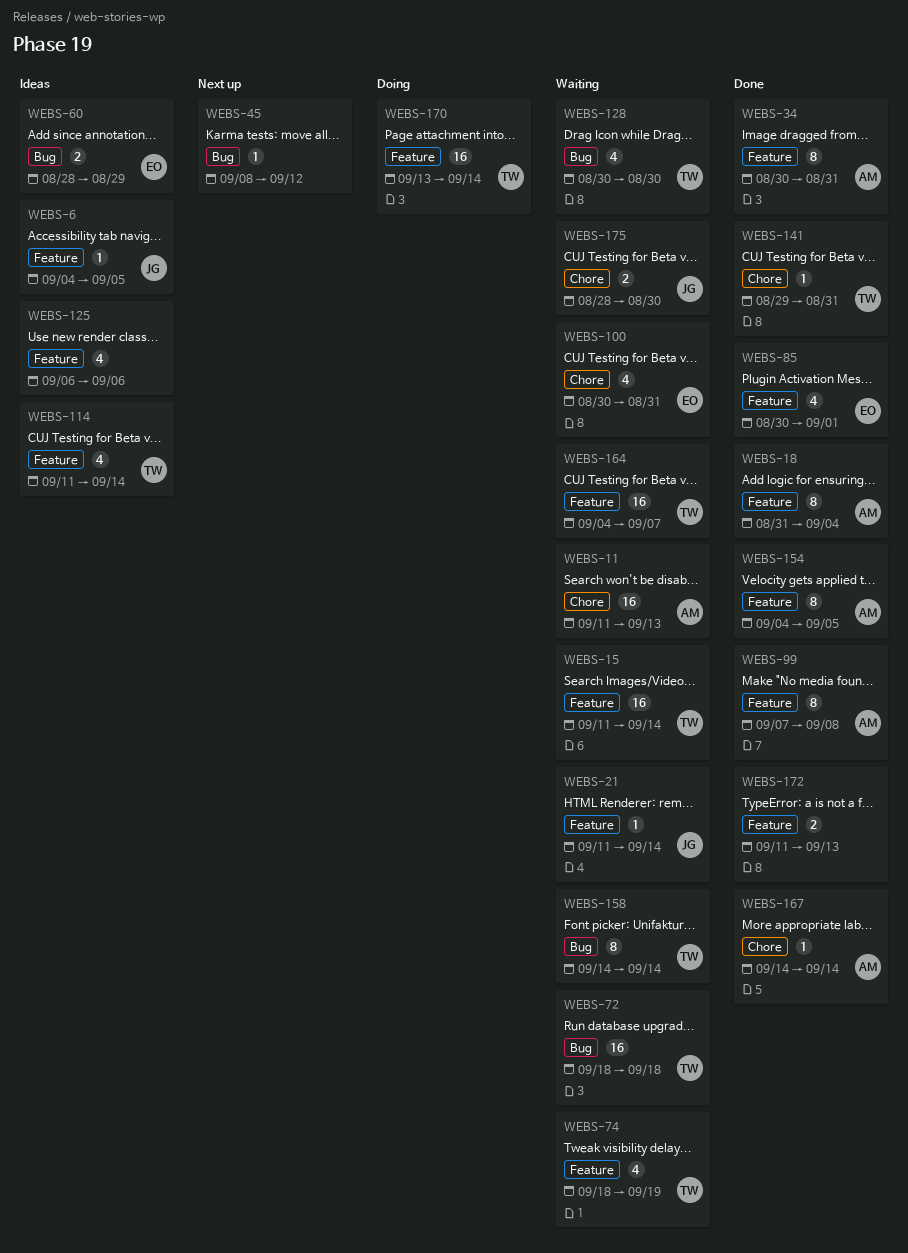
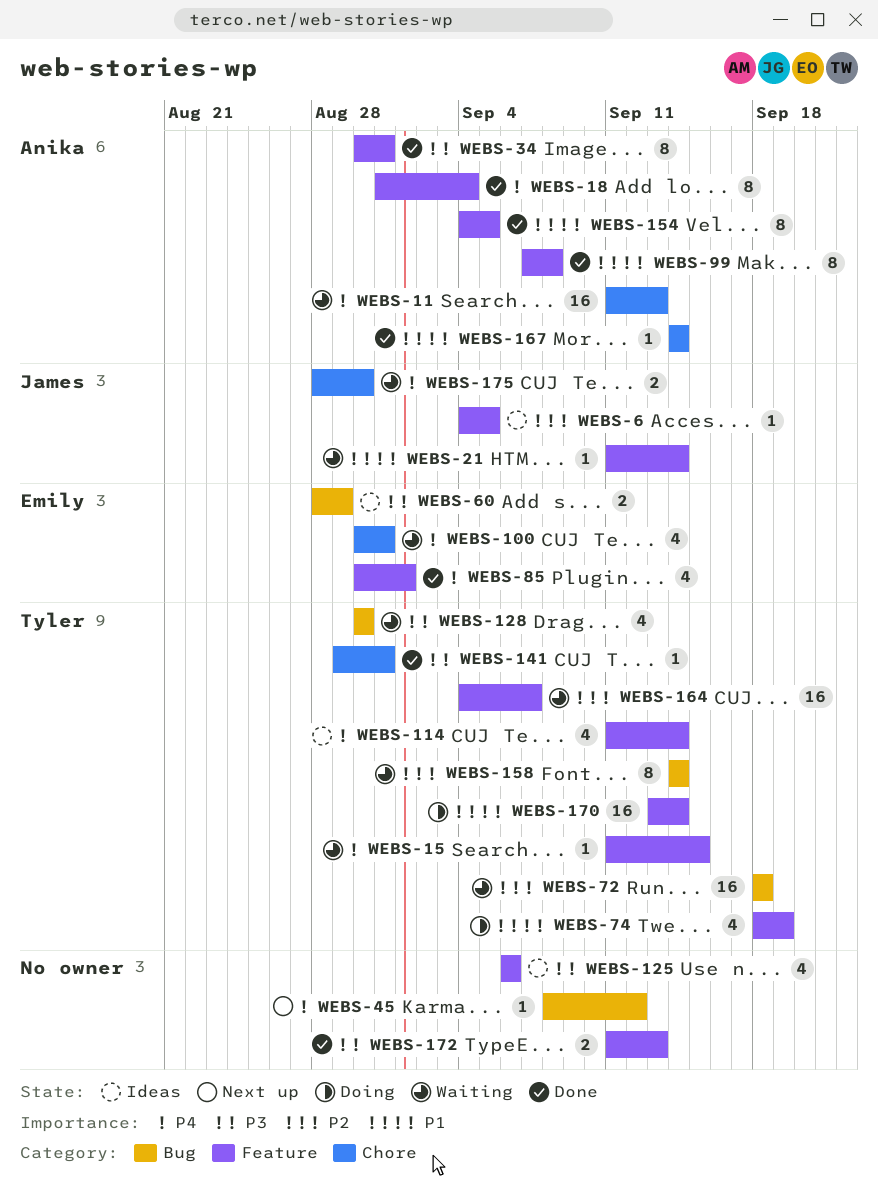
WEBS-15, estimate: 16 -> 1
WEBS-15, due: Sep 14 -> Sep 15
WEBS-74, status: Waiting -> Doing

